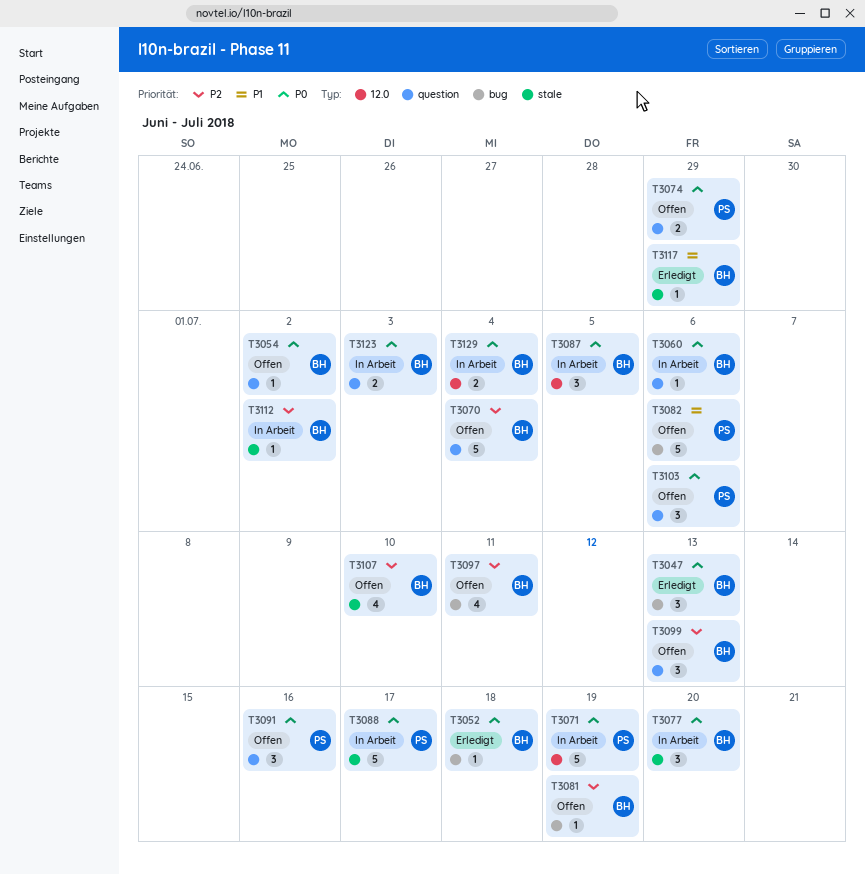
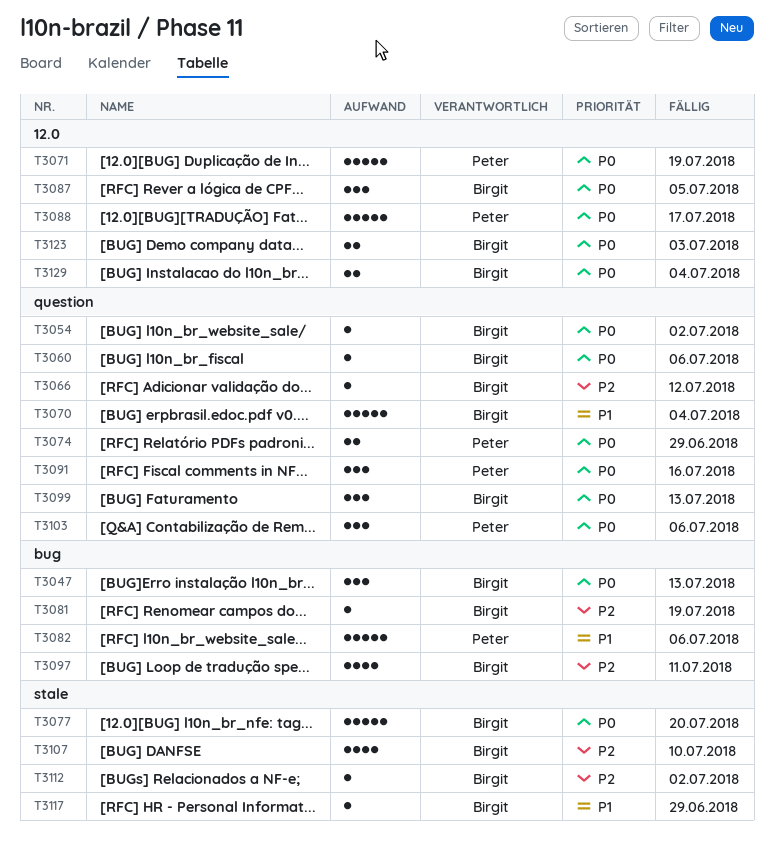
T3052: present -> none
T3066: none -> present
T3070, priority: P2 -> P1
T3077, estimate: 3 -> 5
T3088, label: stale -> 12.0
T3099, priority: P2 -> P0
T3123, label: question -> 12.0

